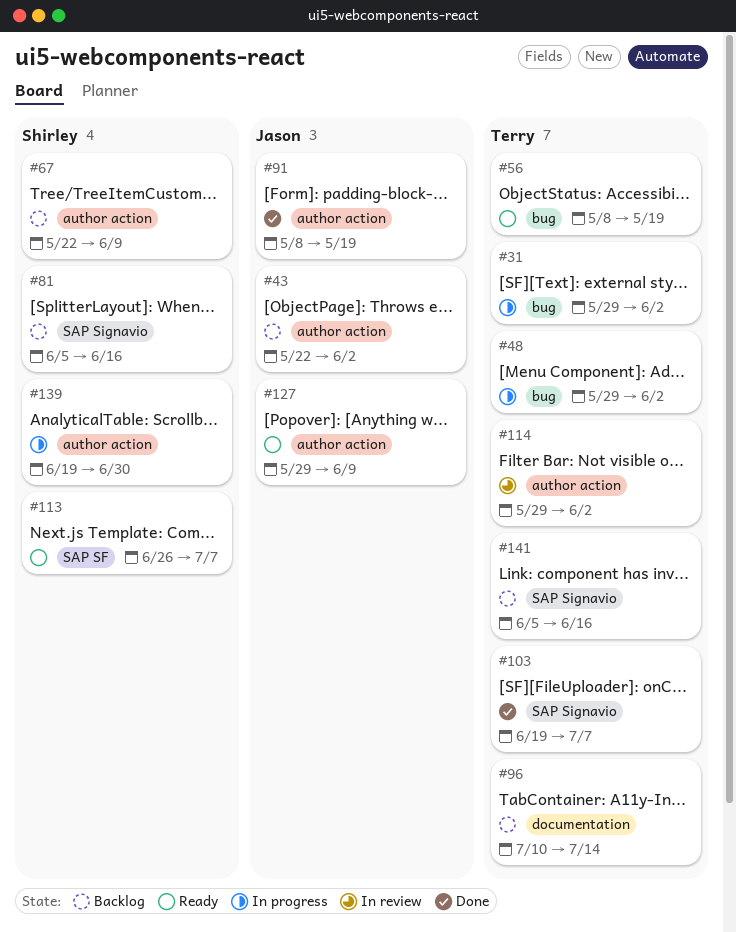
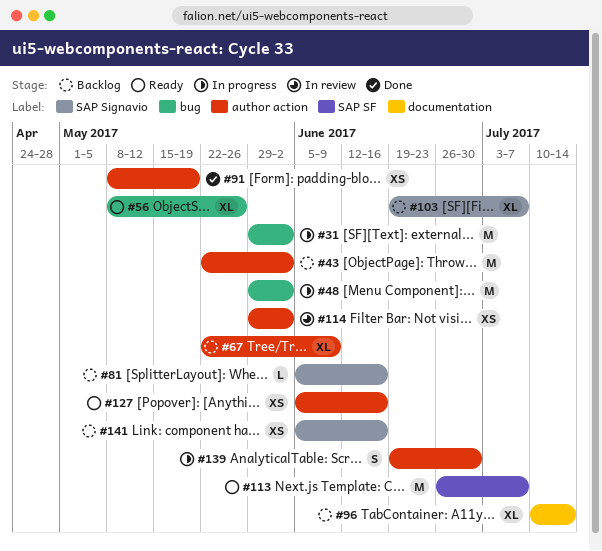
#56, due: May 19 -> May 26
#103, status: Done -> Backlog
#127, start: May 29 -> Jun 5
#127, due: Jun 9 -> Jun 16

